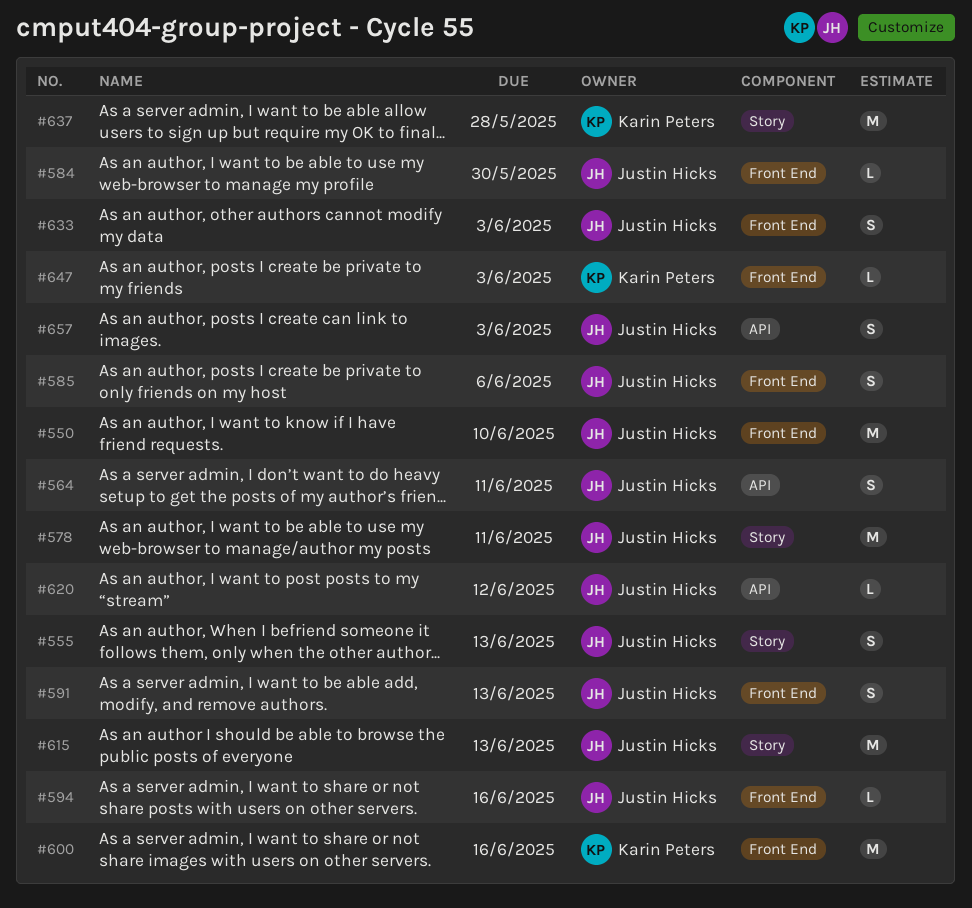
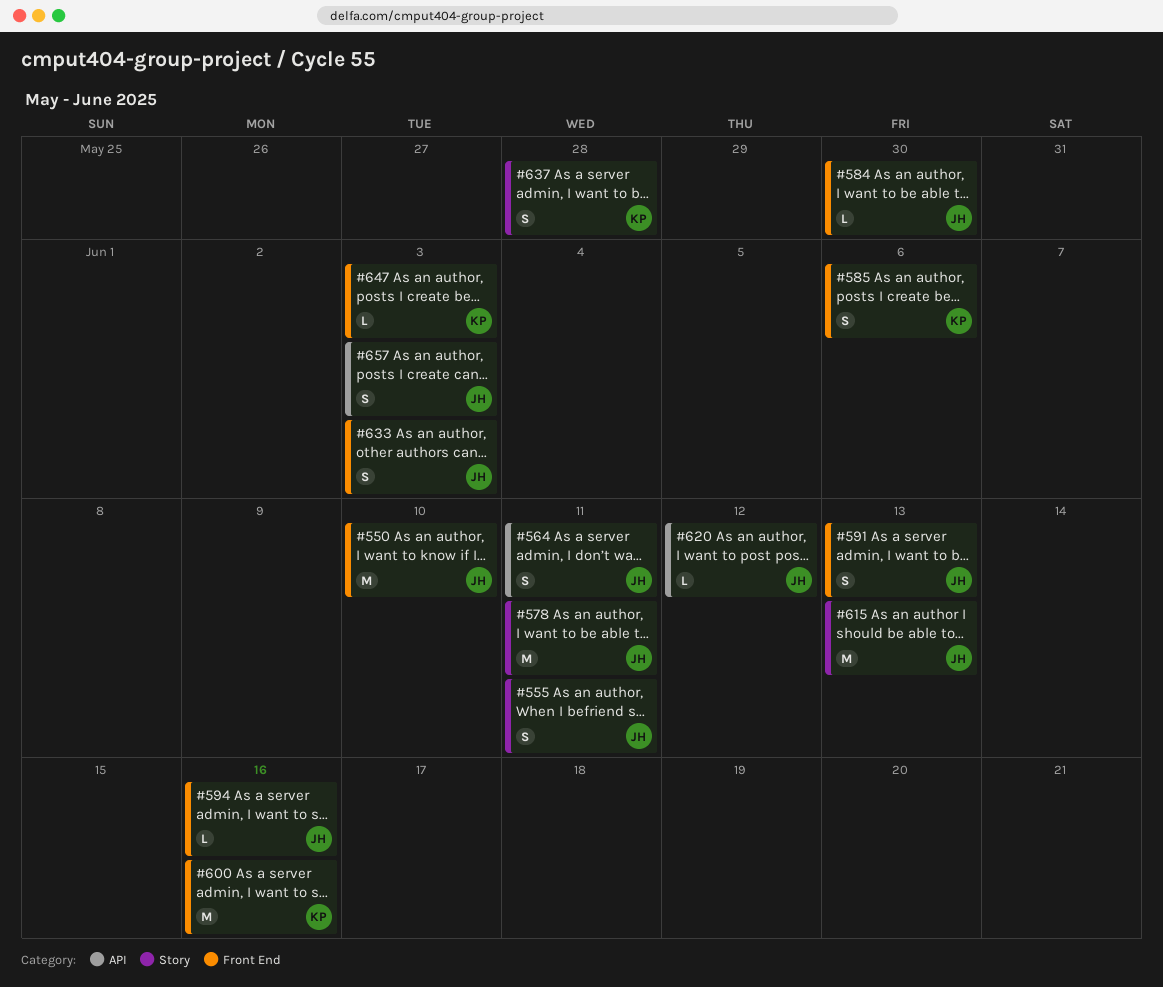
#555, due: Jun 13 -> Jun 11
#585, owner: Justin Hicks -> Karin Peters
#637, estimate: M -> S

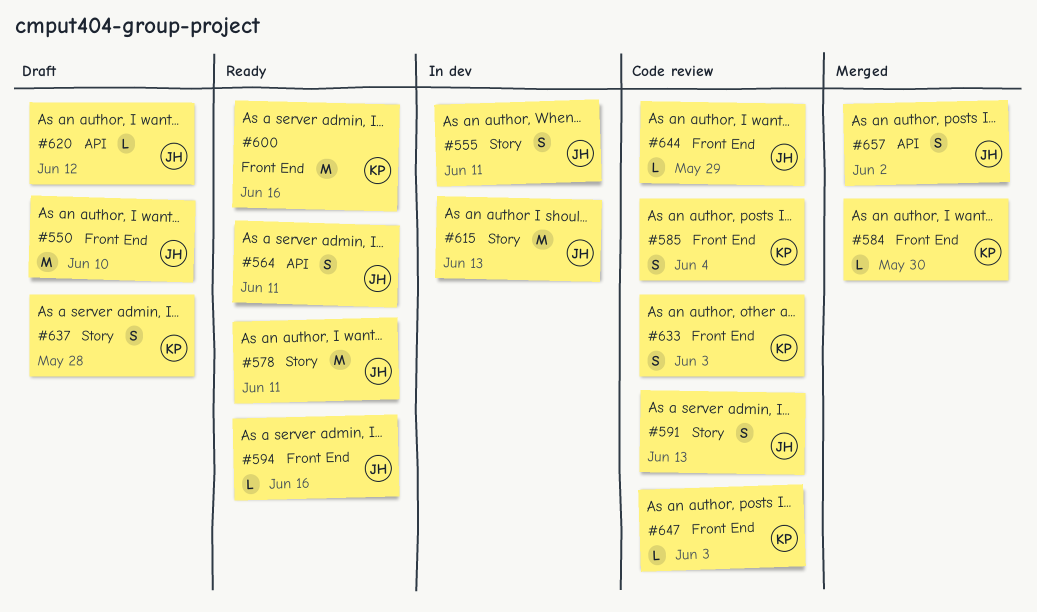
#584, owner: JH -> KP
#585, due: Jun 6 -> Jun 4
#591, label: Front End -> Story
#633, owner: JH -> KP
#644: none -> present
#657, due: Jun 3 -> Jun 2

